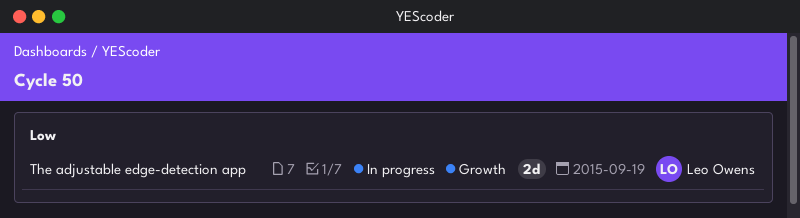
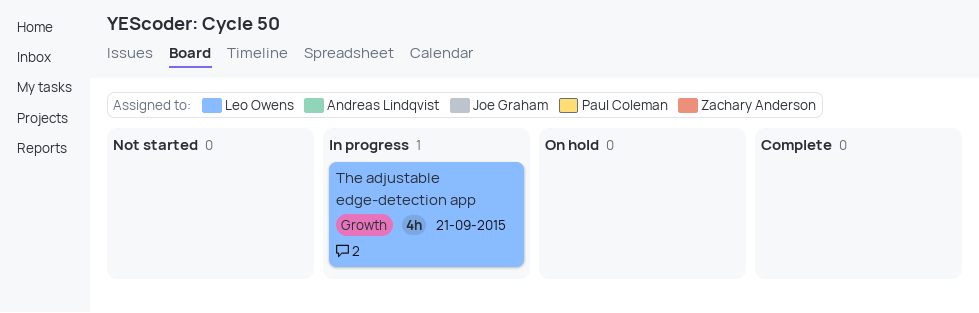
The adjustable edge-detection app, estimate: 2d -> 4h
The adjustable edge-detection app, due: Sep 19 -> Sep 21

